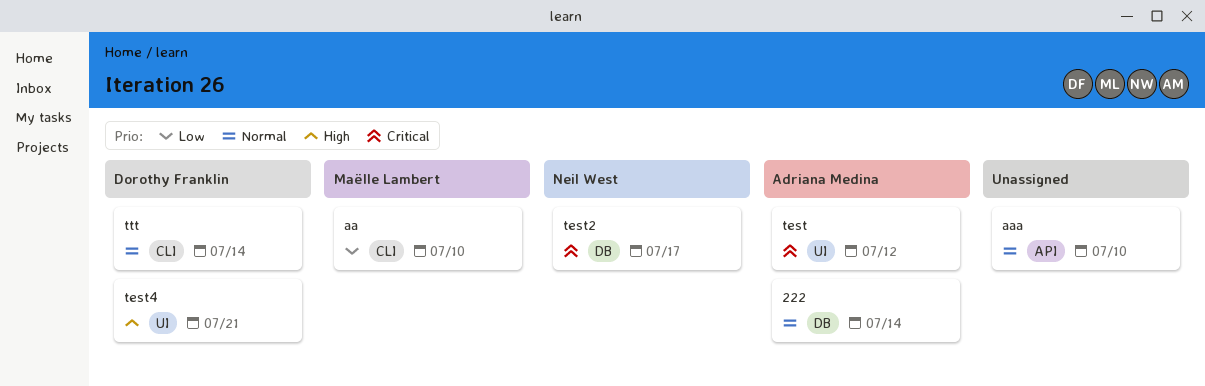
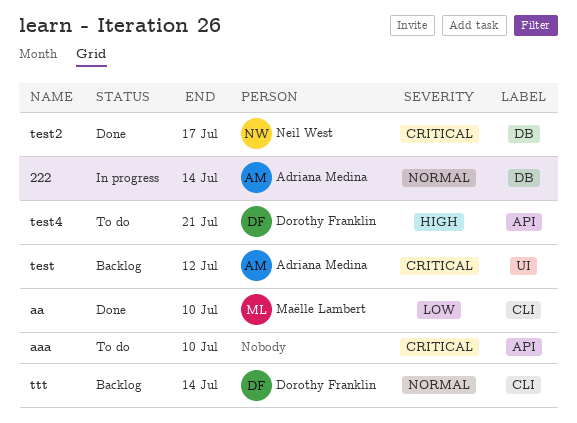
aaa, priority: Normal -> Critical
test4, label: UI -> API

